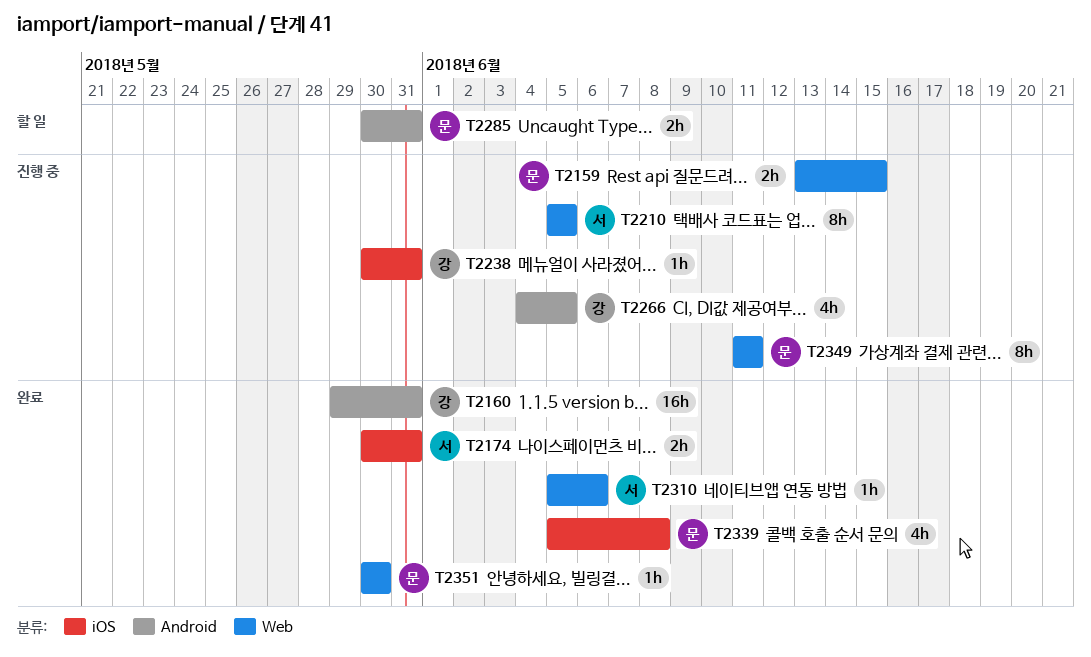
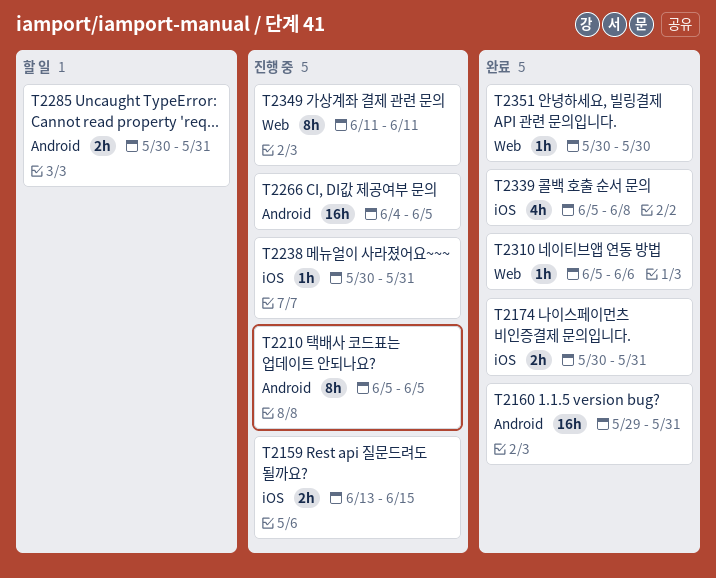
T2159, label: Web -> iOS
T2210, label: Web -> Android
T2266, estimate: 4h -> 16h

